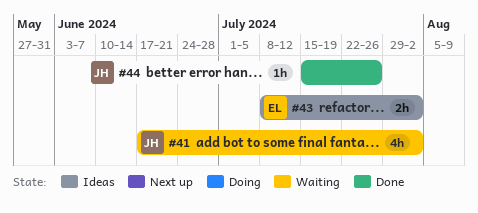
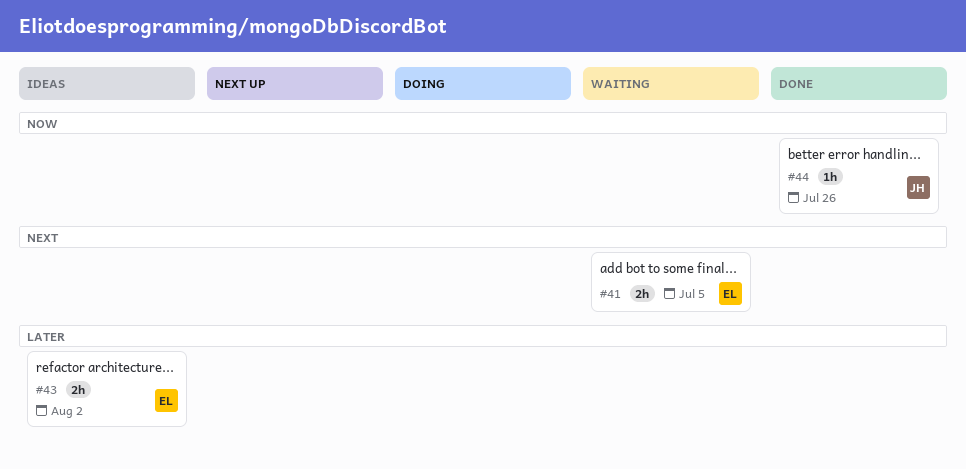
#41, owner: JH -> EL
#41, estimate: 4h -> 2h
#41, due: Aug 2 -> Jul 5

